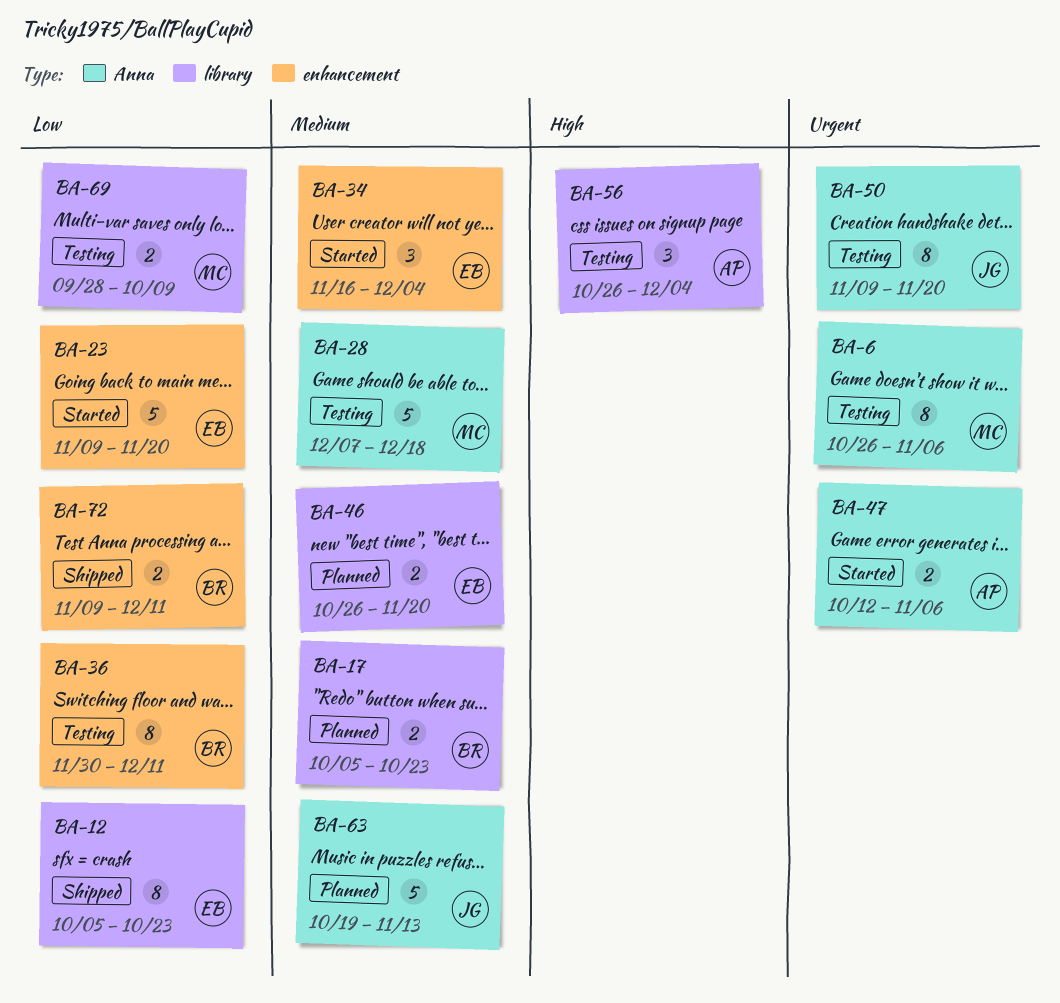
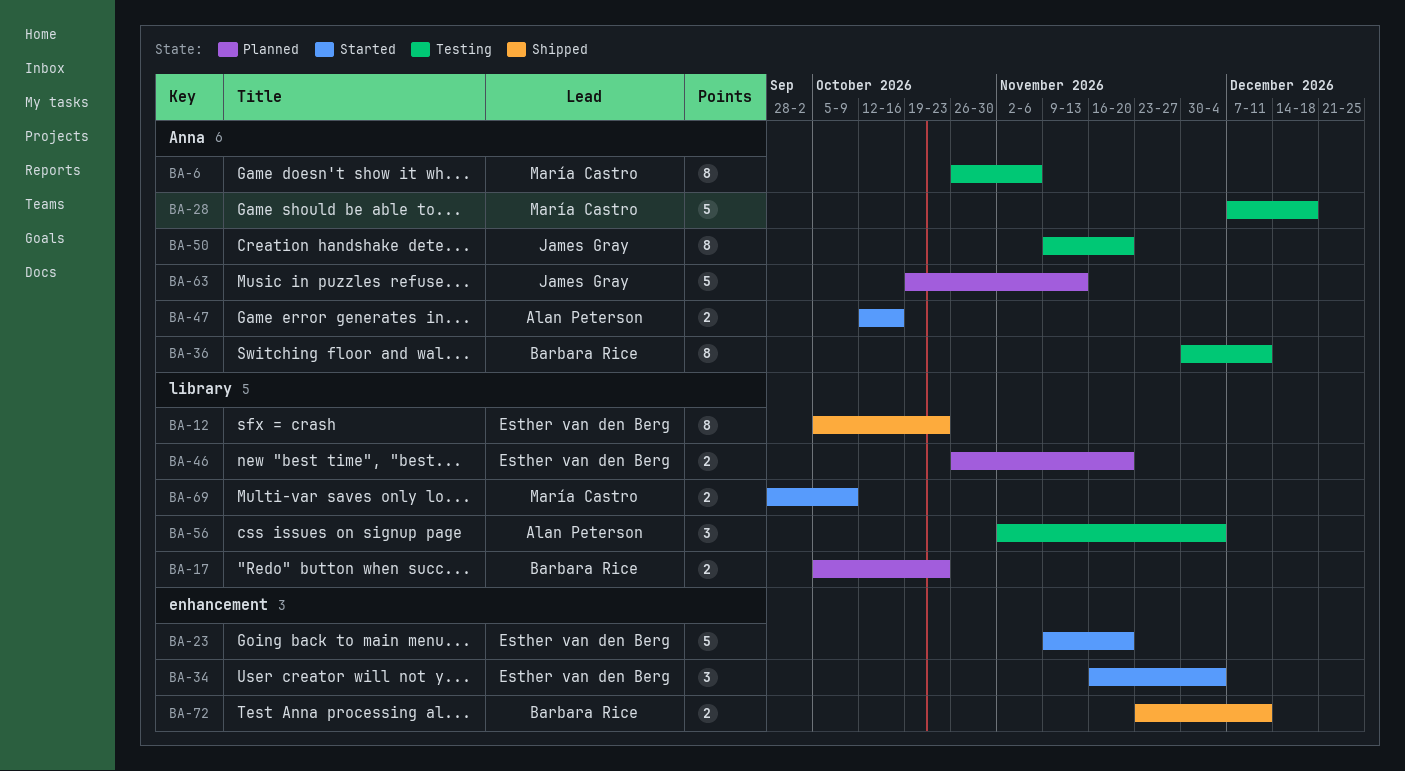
BA-36, label: enhancement -> Anna
BA-47, due: Nov 6 -> Oct 16
BA-56, start: Oct 26 -> Nov 2
BA-69, status: Testing -> Started
BA-72, start: Nov 9 -> Nov 23

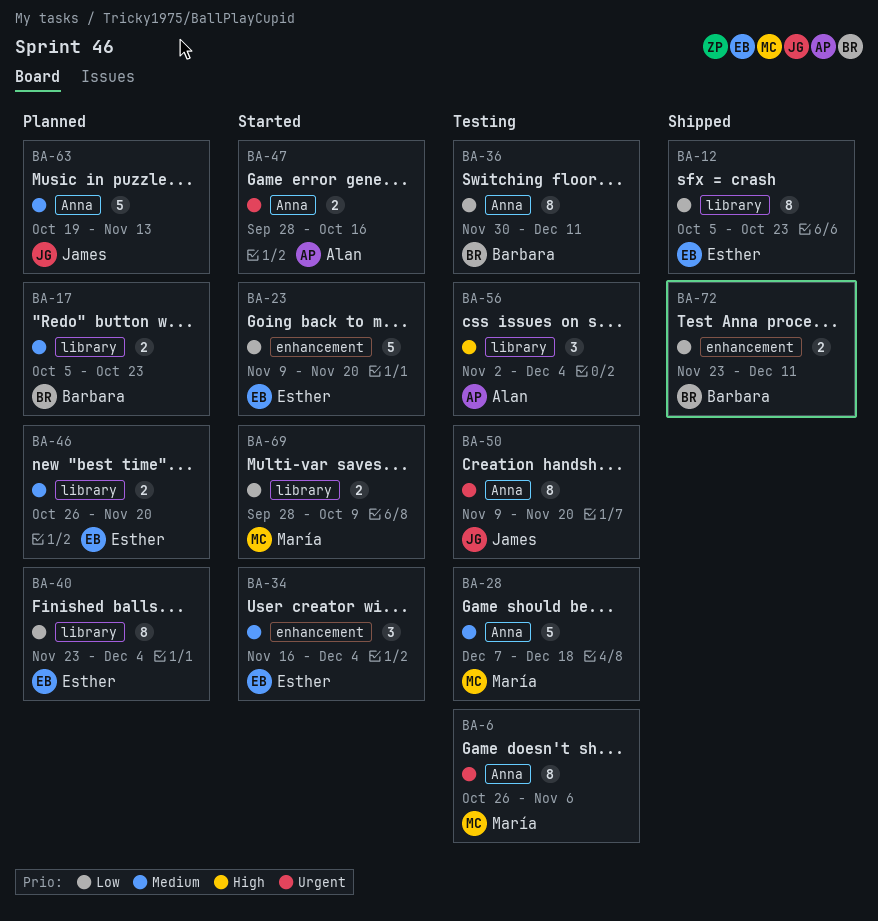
BA-40: none -> present
BA-47, start: Oct 12 -> Sep 28

